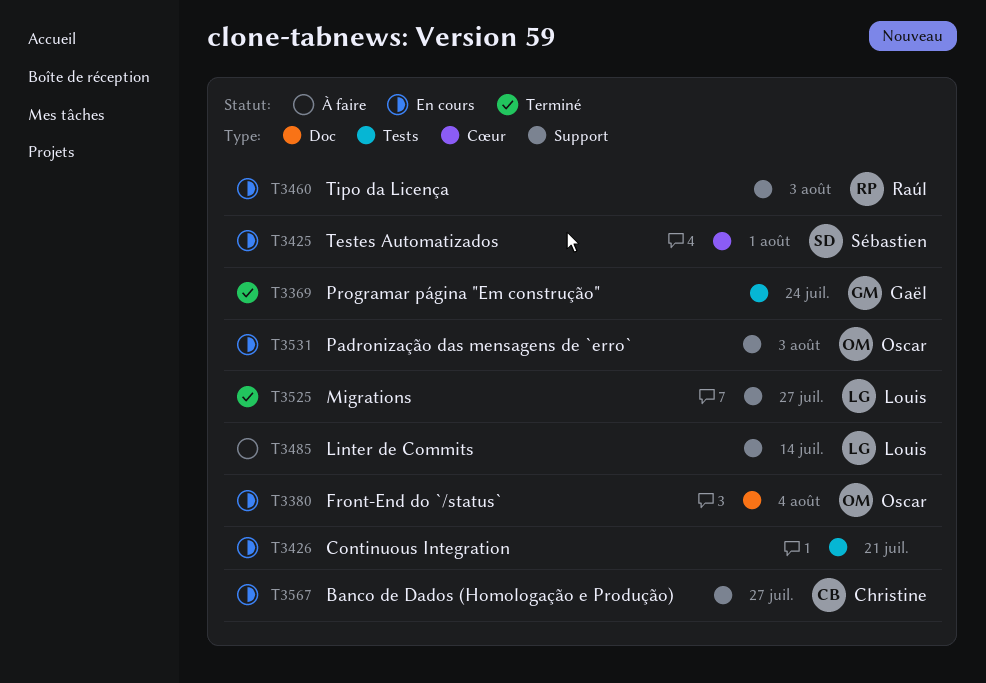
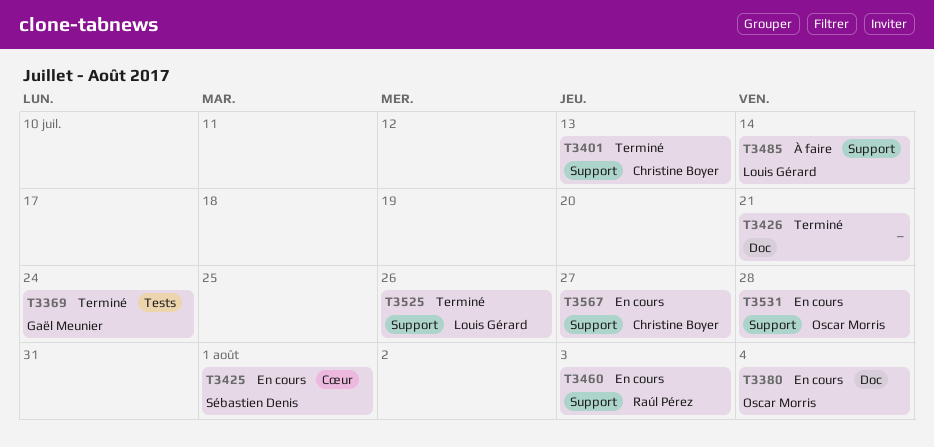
T3401: none -> present
T3426, status: En cours -> Terminé
T3426, label: Tests -> Doc
T3525, due: Jul 27 -> Jul 26
T3531, due: Aug 3 -> Jul 28

